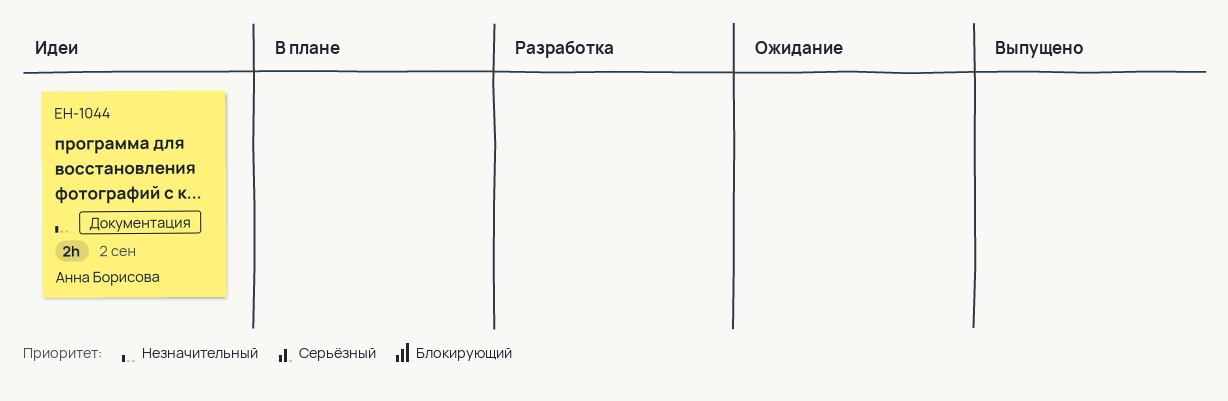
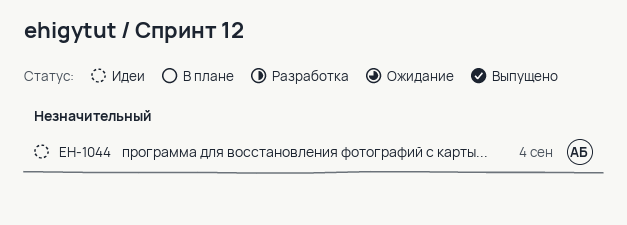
EH-1044, due: Sep 2 -> Sep 4

